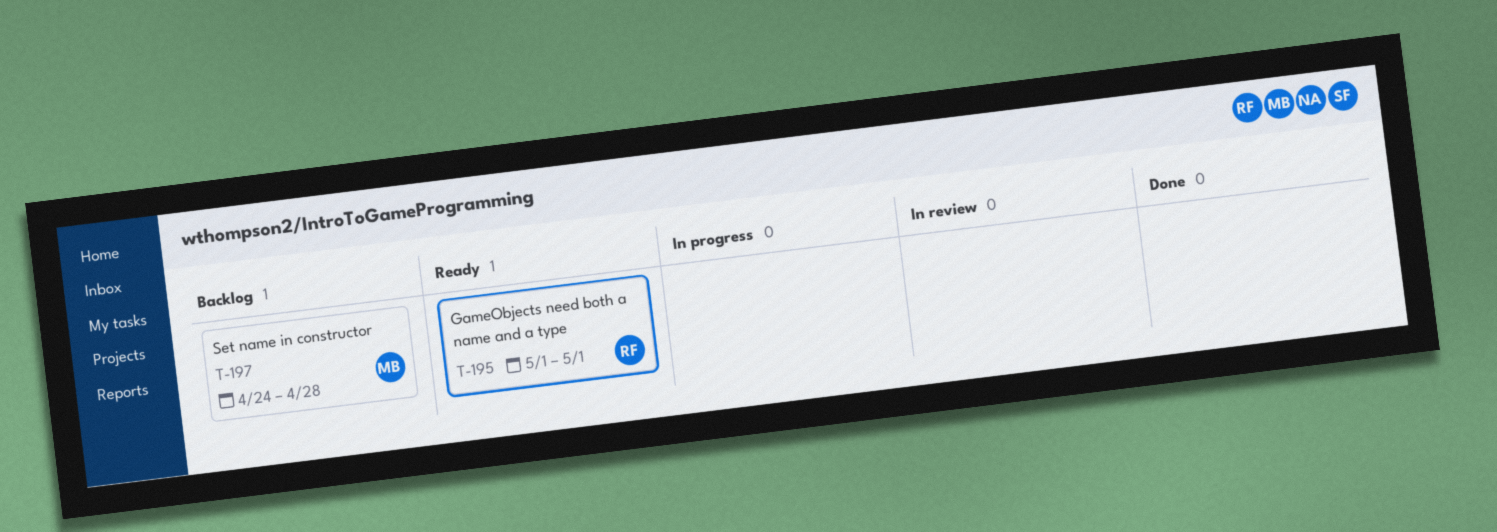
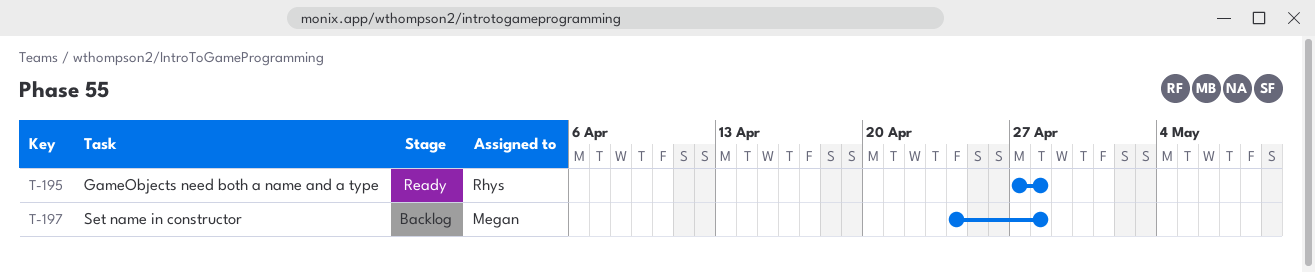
T-195, start: May 1 -> Apr 27
T-195, due: May 1 -> Apr 28

